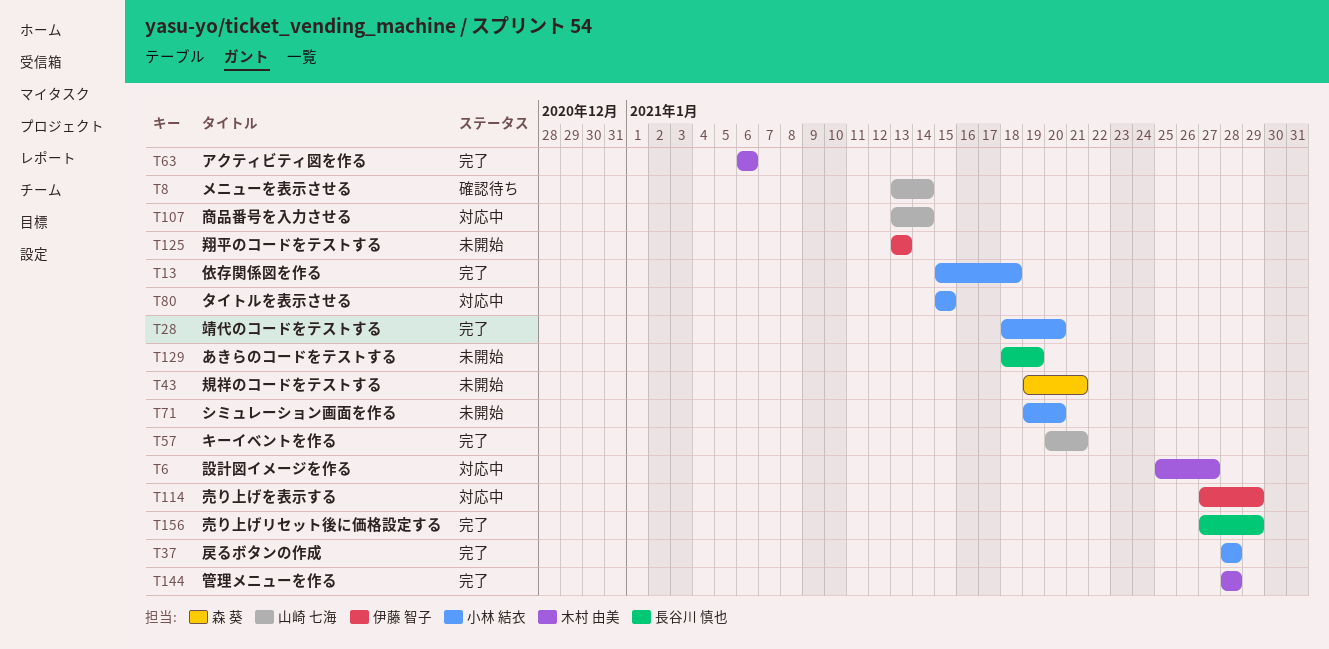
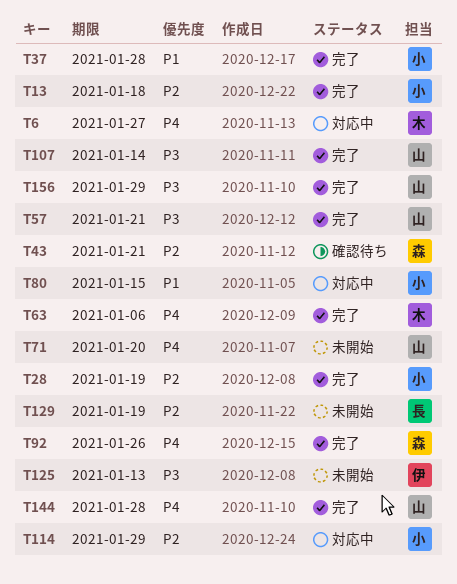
T8: present -> none
T28, due: Jan 20 -> Jan 19
T43, status: 未開始 -> 確認待ち
T71, owner: 小林 結衣 -> 山崎 七海
T92: none -> present
T107, status: 対応中 -> 完了
T114, owner: 伊藤 智子 -> 小林 結衣
T144, owner: 木村 由美 -> 山崎 七海
T156, owner: 長谷川 慎也 -> 山崎 七海

